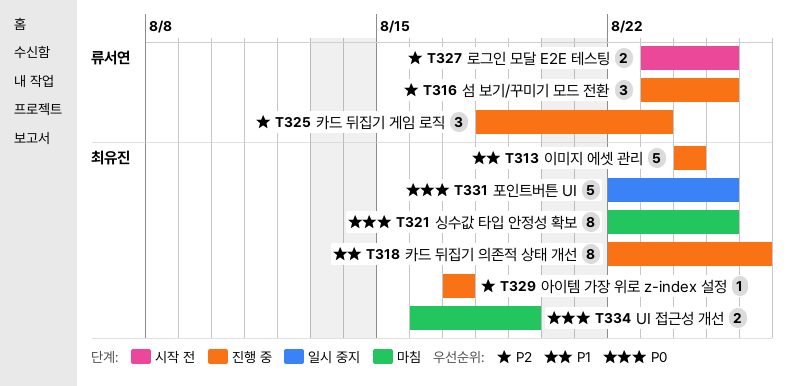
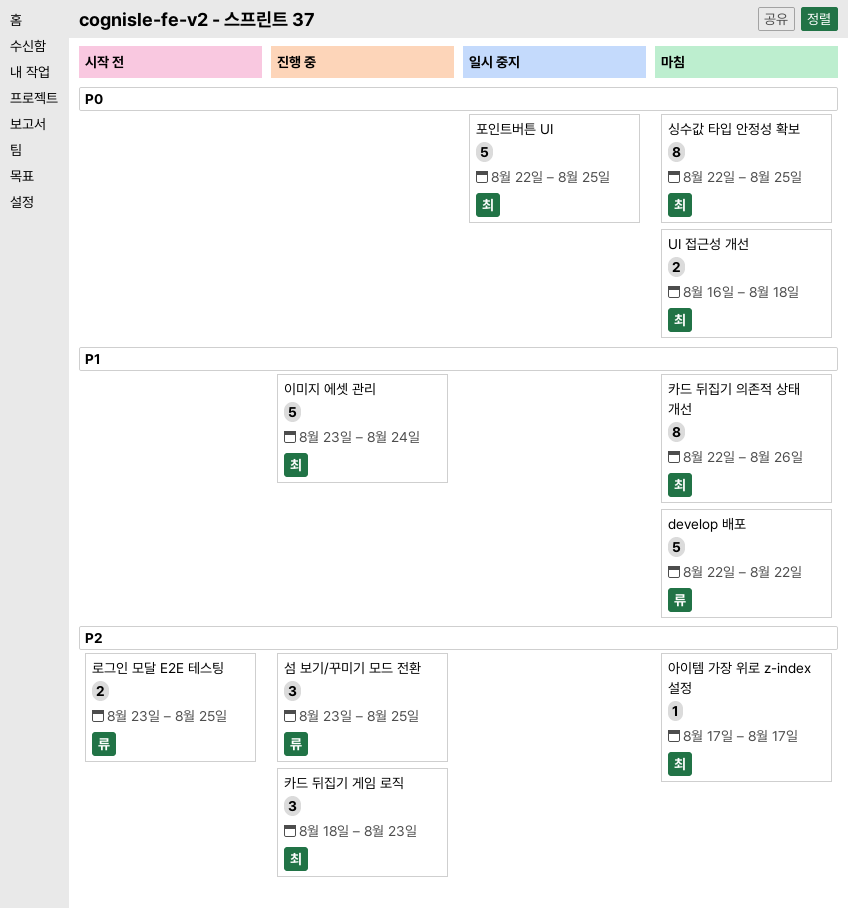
develop 배포: none -> present
UI 접근성 개선, due: Aug 19 -> Aug 18
아이템 가장 위로 z-index 설정, status: 진행 중 -> 마침
이미지 에셋 관리, start: Aug 24 -> Aug 23
카드 뒤집기 게임 로직, owner: 류서연 -> 최유진
카드 뒤집기 의존적 상태 개선, status: 진행 중 -> 마침

